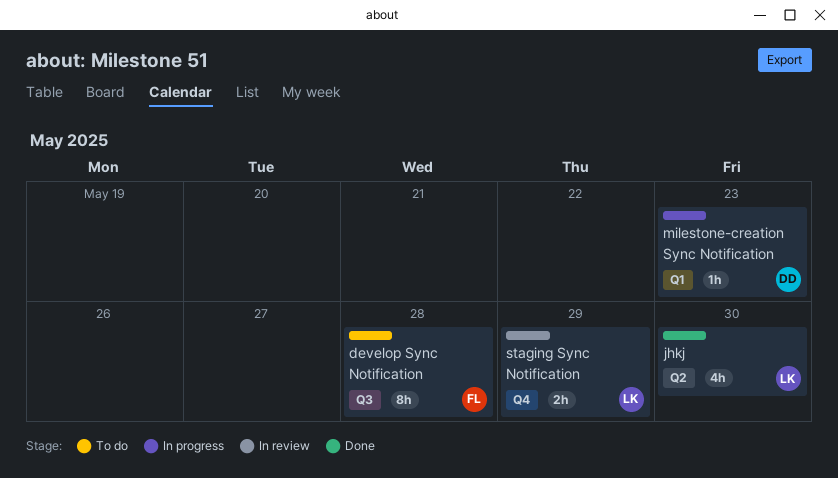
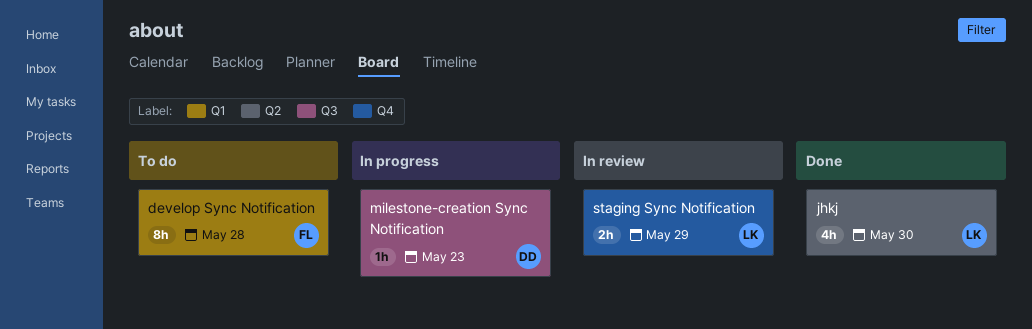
develop Sync Notification, label: Q3 -> Q1
milestone-creation Sync Notification, label: Q1 -> Q3

